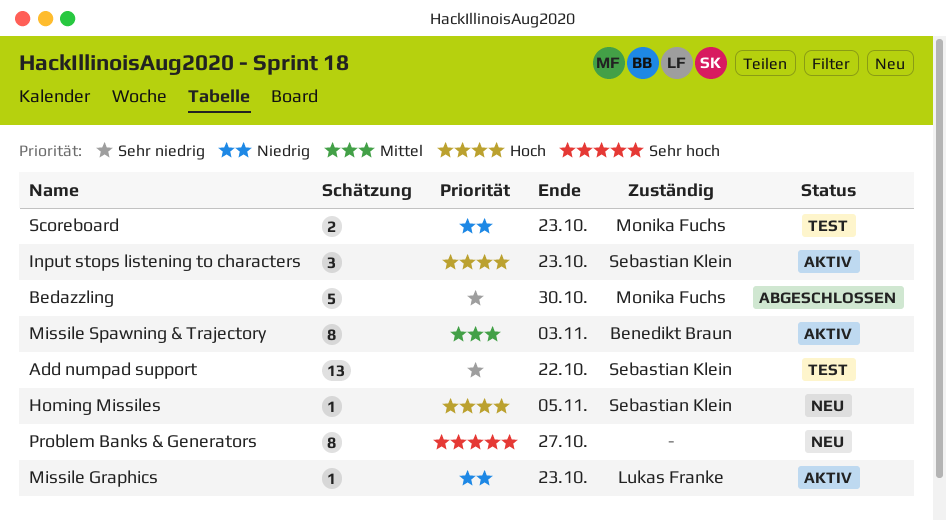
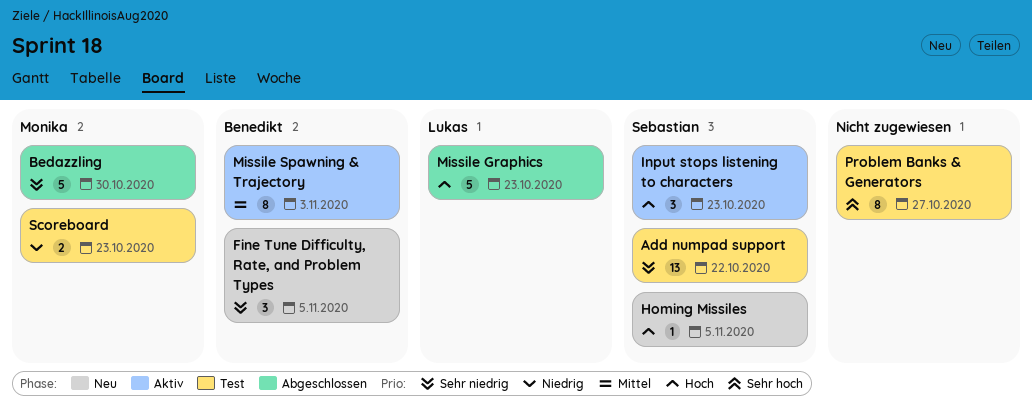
Fine Tune Difficulty, Rate, and Problem Types: none -> present
Missile Graphics, status: Aktiv -> Abgeschlossen
Missile Graphics, priority: Niedrig -> Hoch
Missile Graphics, estimate: 1 -> 5
Problem Banks & Generators, status: Neu -> Test

